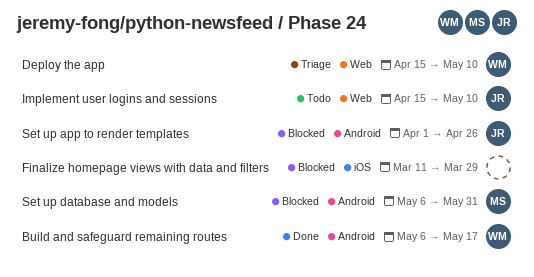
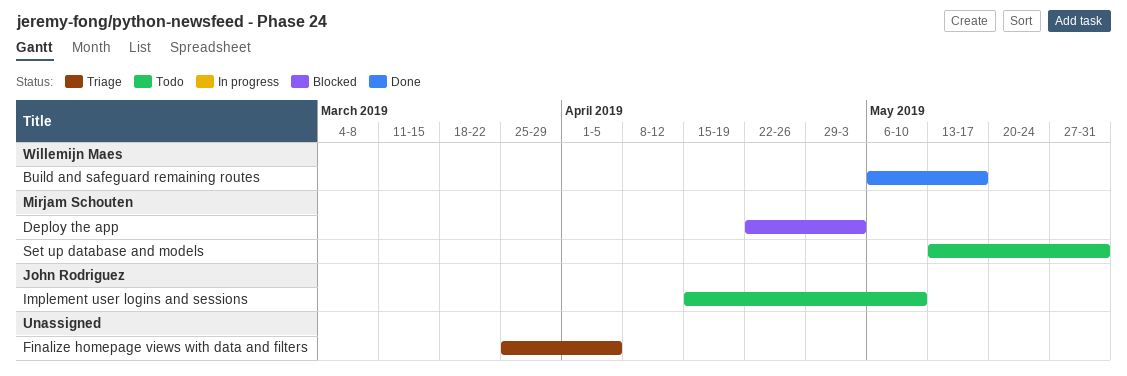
Deploy the app, status: Triage -> Blocked
Deploy the app, owner: Willemijn Maes -> Mirjam Schouten
Deploy the app, start: Apr 15 -> Apr 22
Deploy the app, due: May 10 -> May 3
Finalize homepage views with data and filters, status: Blocked -> Triage
Finalize homepage views with data and filters, start: Mar 11 -> Mar 25
Finalize homepage views with data and filters, due: Mar 29 -> Apr 5
Set up app to render templates: present -> none
Set up database and models, status: Blocked -> Todo
Set up database and models, start: May 6 -> May 13

